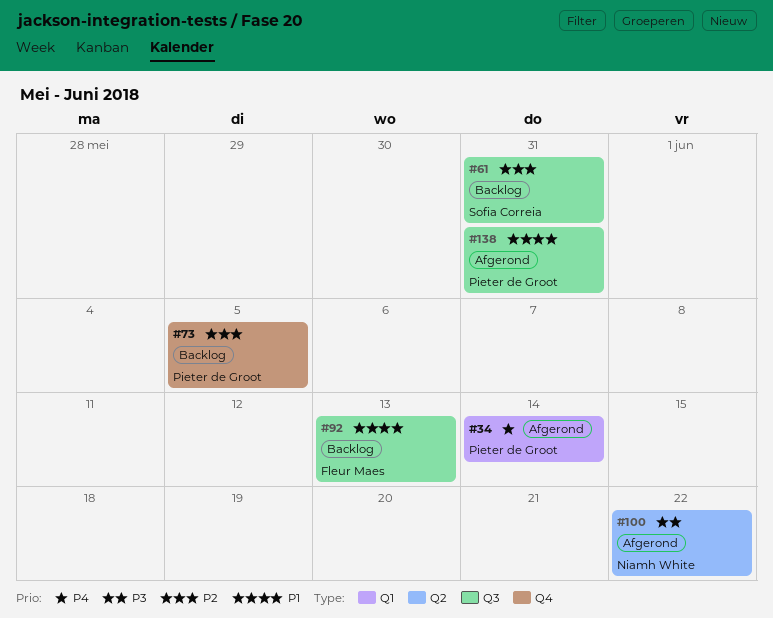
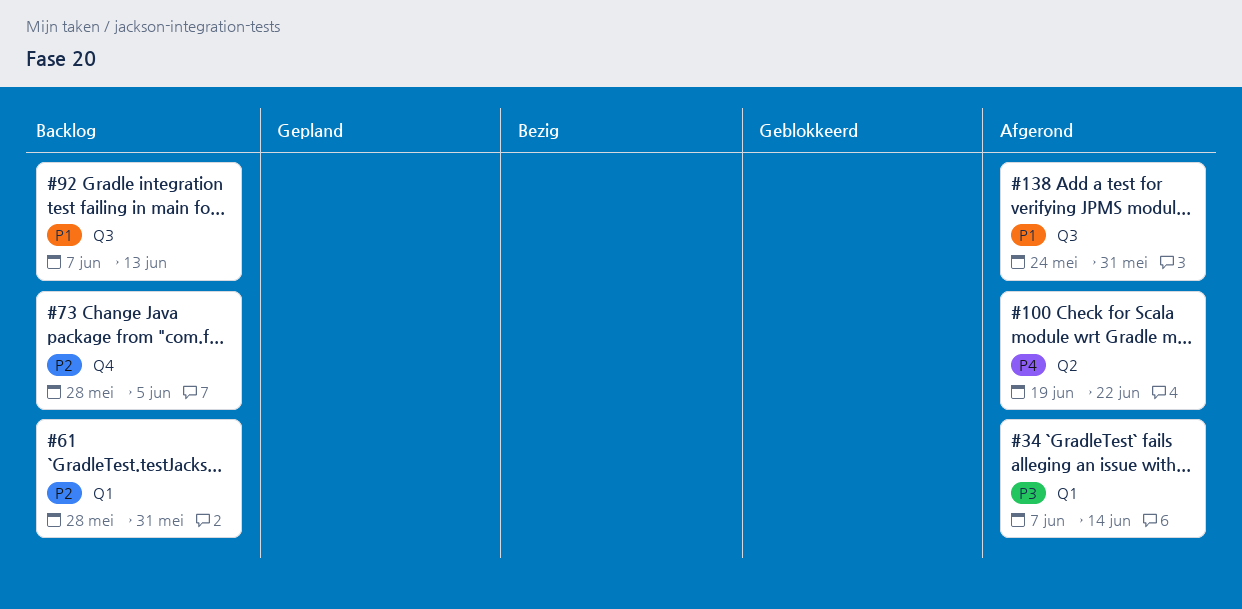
#34, priority: P4 -> P3
#61, label: Q3 -> Q1
#100, priority: P3 -> P4

